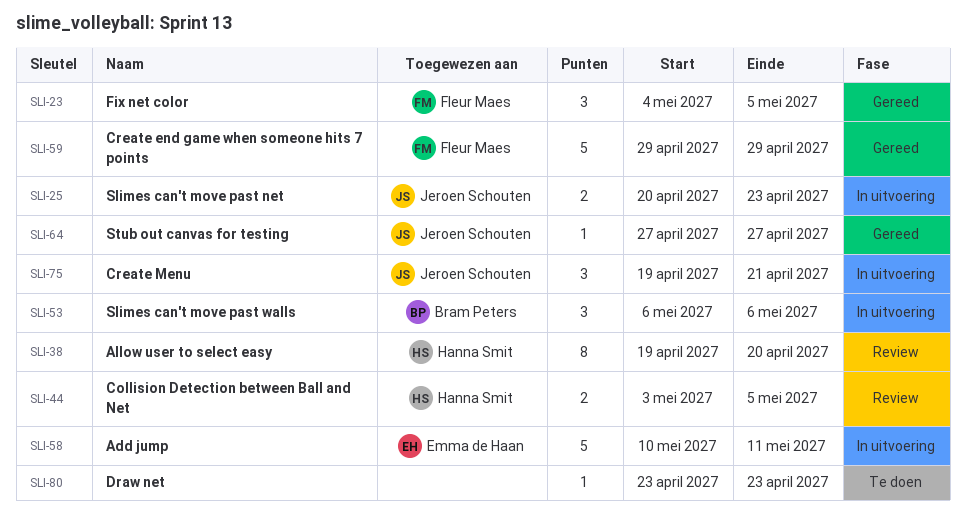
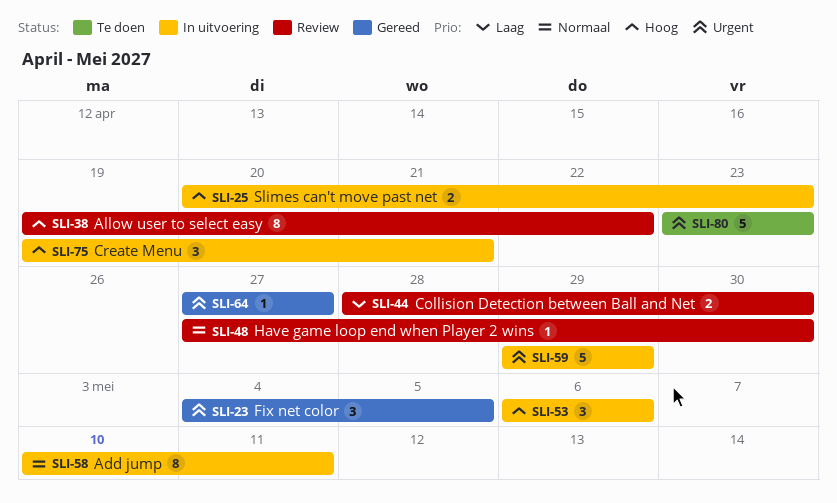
SLI-38, due: Apr 20 -> Apr 22
SLI-44, start: May 3 -> Apr 28
SLI-44, due: May 5 -> Apr 30
SLI-48: none -> present
SLI-58, estimate: 5 -> 8
SLI-59, status: Gereed -> In uitvoering
SLI-80, estimate: 1 -> 5

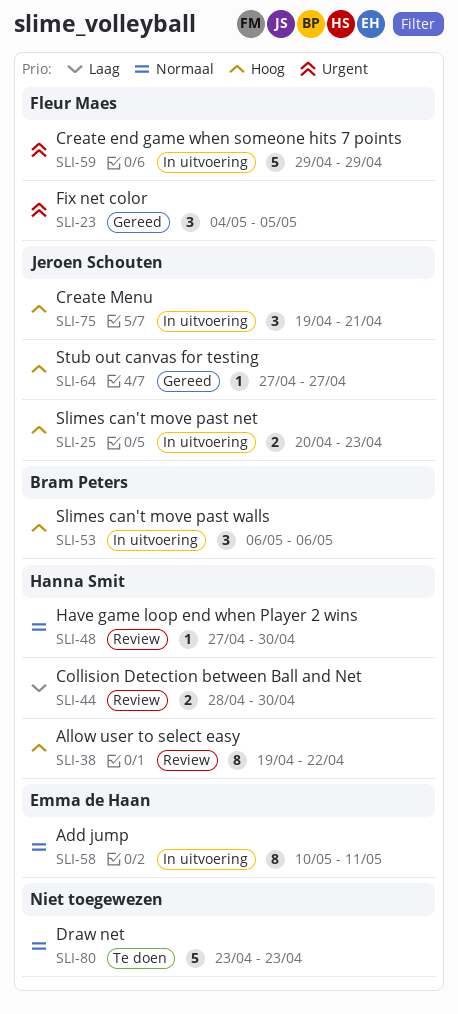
SLI-64, priority: Urgent -> Hoog
SLI-80, priority: Urgent -> Normaal

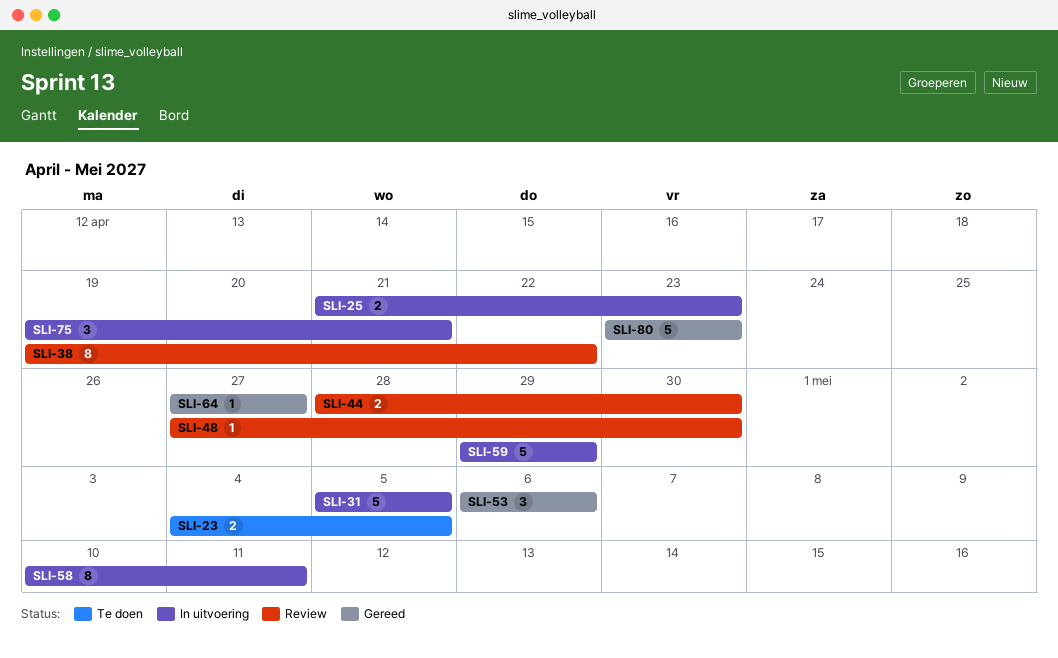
SLI-23, status: Gereed -> Te doen
SLI-23, estimate: 3 -> 2
SLI-25, start: Apr 20 -> Apr 21
SLI-31: none -> present
SLI-53, status: In uitvoering -> Gereed
SLI-80, status: Te doen -> Gereed

